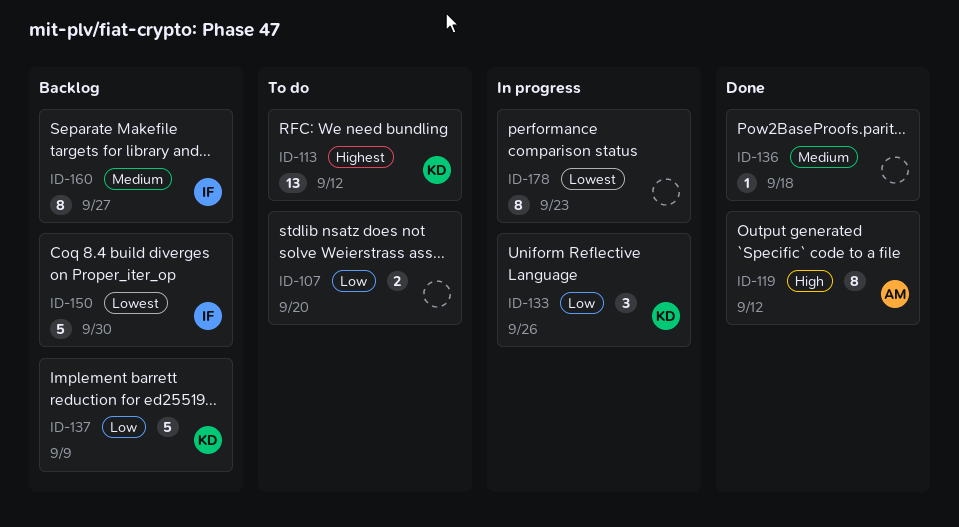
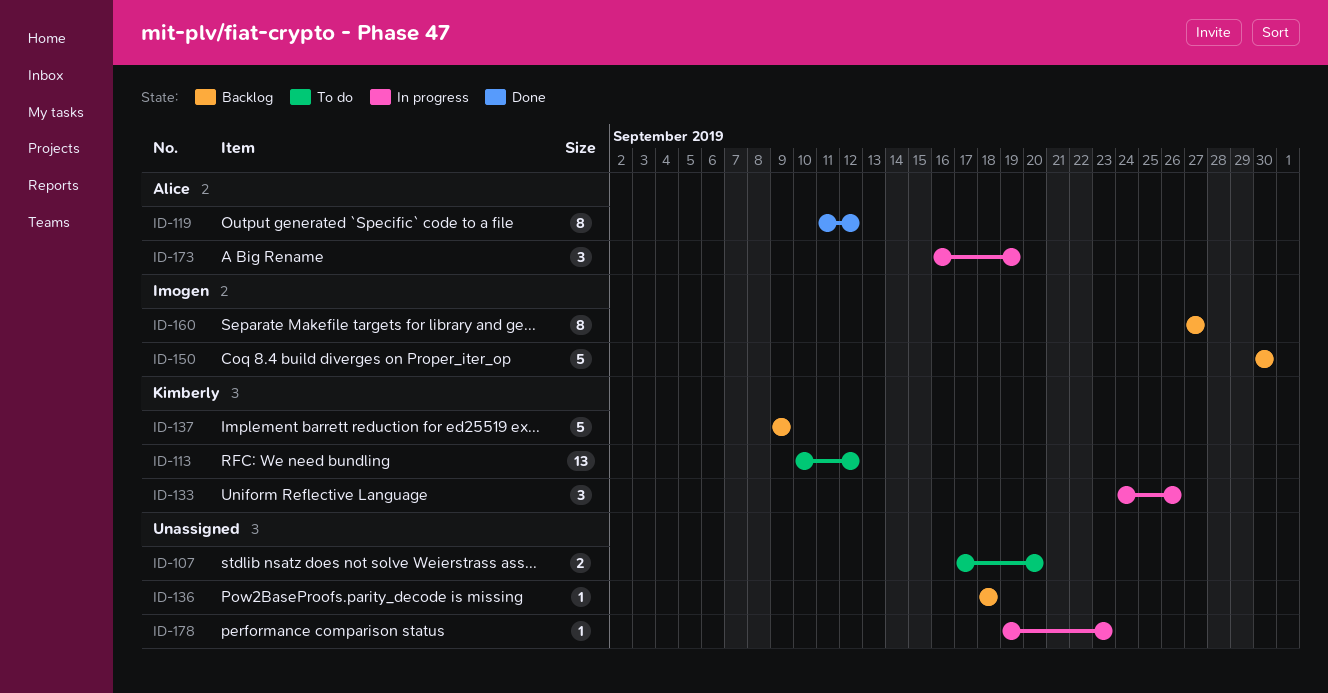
ID-136, status: Done -> Backlog
ID-173: none -> present
ID-178, estimate: 8 -> 1

